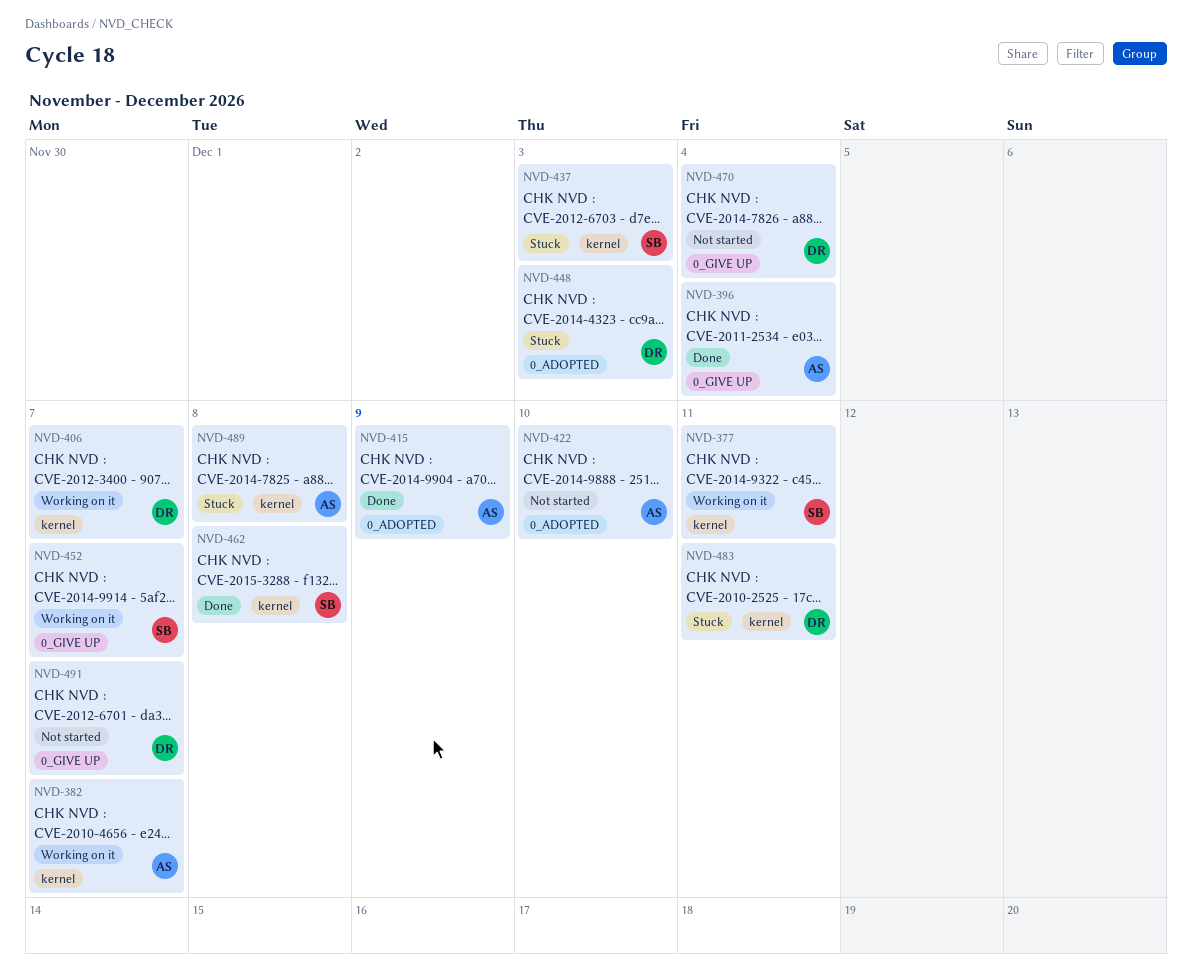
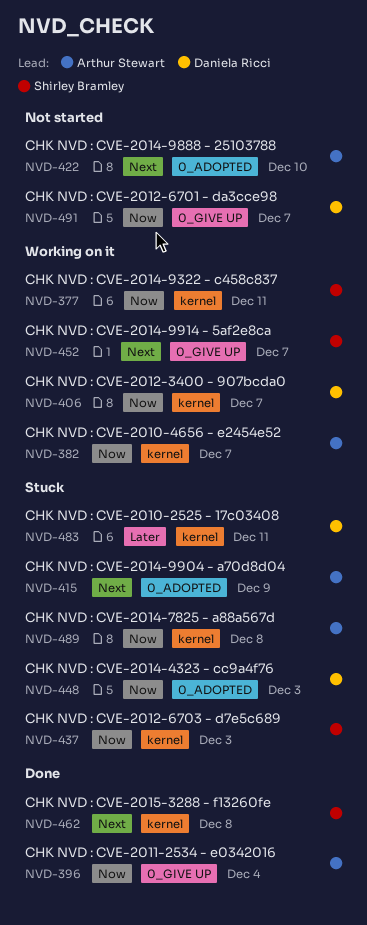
NVD-415, status: Done -> Stuck
NVD-470: present -> none

